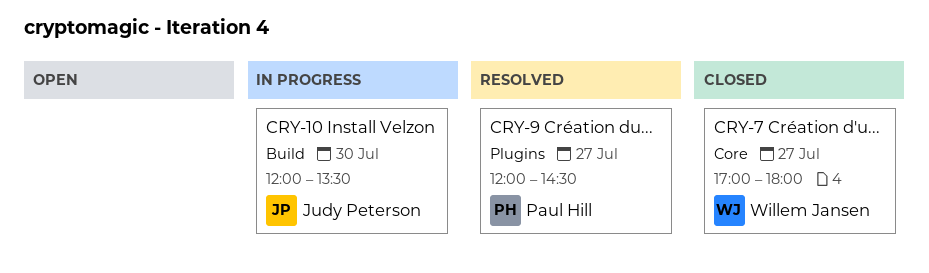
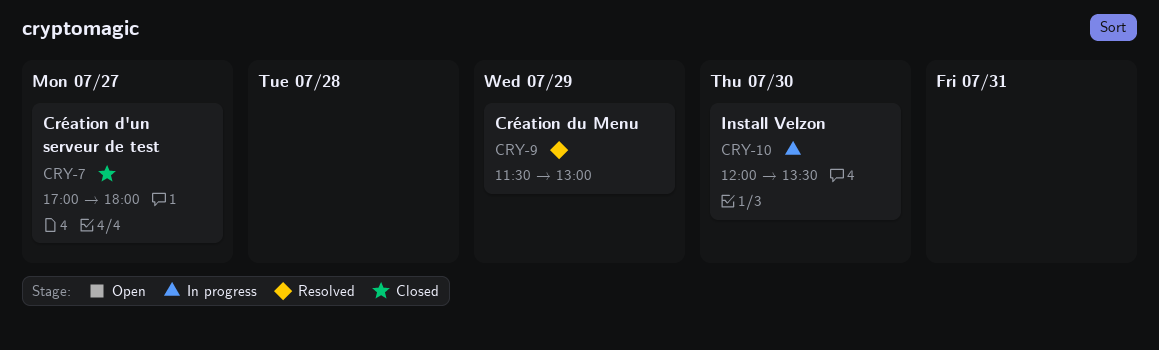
CRY-9, day: Jul 27 -> Jul 29
CRY-9, begins: 12:00 -> 11:30
CRY-9, ends: 14:30 -> 13:00

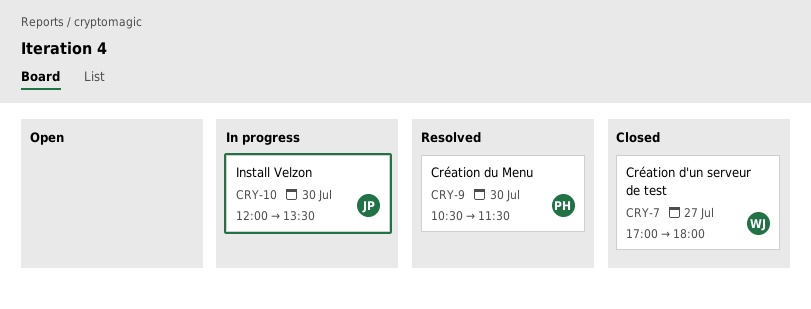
CRY-9, day: Jul 29 -> Jul 30
CRY-9, begins: 11:30 -> 10:30
CRY-9, ends: 13:00 -> 11:30

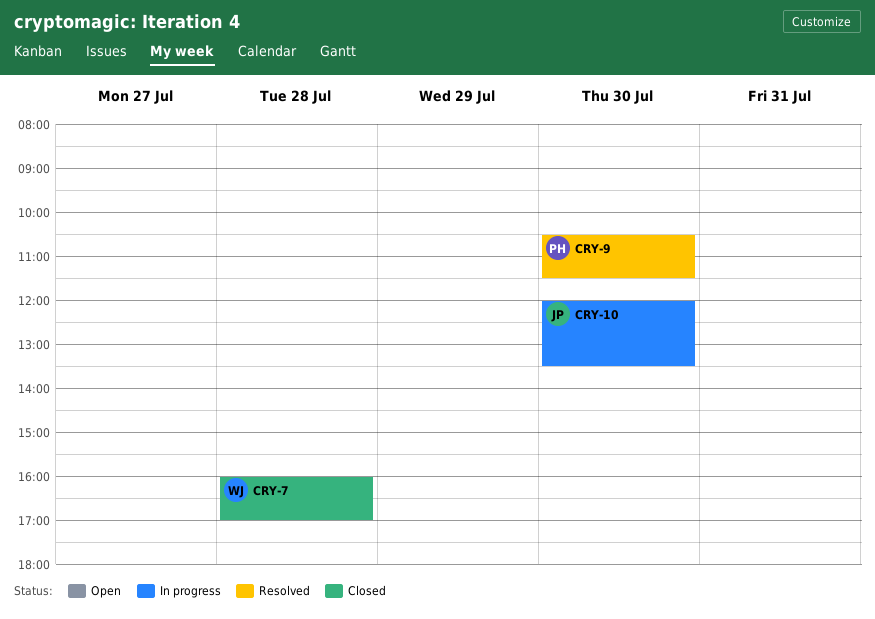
CRY-7, day: Jul 27 -> Jul 28
CRY-7, begins: 17:00 -> 16:00
CRY-7, ends: 18:00 -> 17:00

